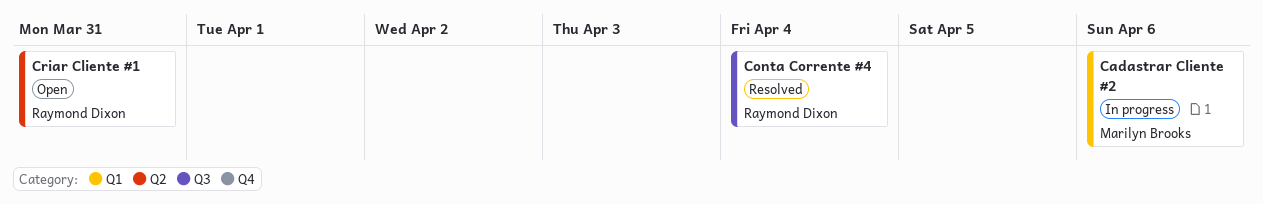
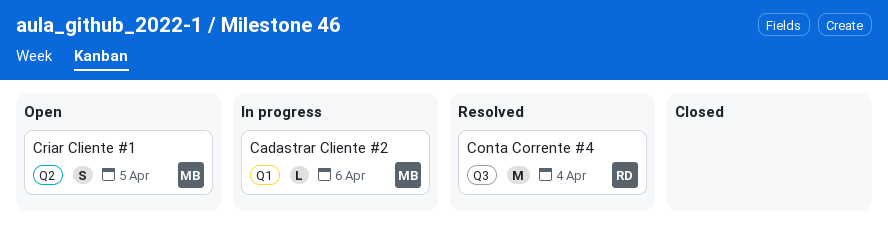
Criar Cliente #1, owner: Raymond Dixon -> Marilyn Brooks
Criar Cliente #1, due: Mar 31 -> Apr 5

